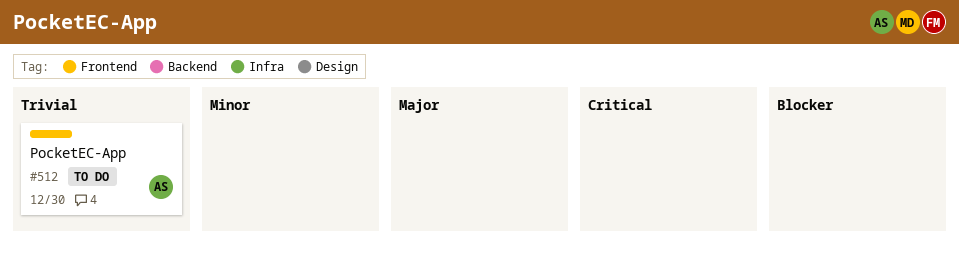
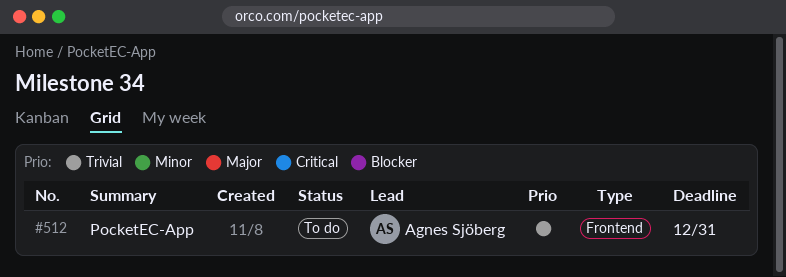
#512, due: Dec 30 -> Dec 31

